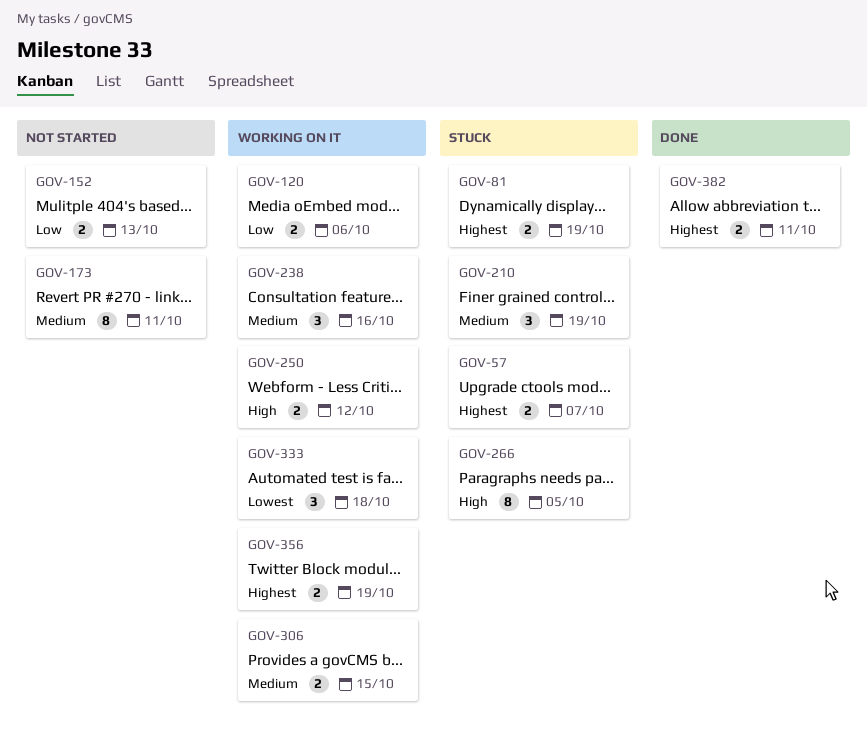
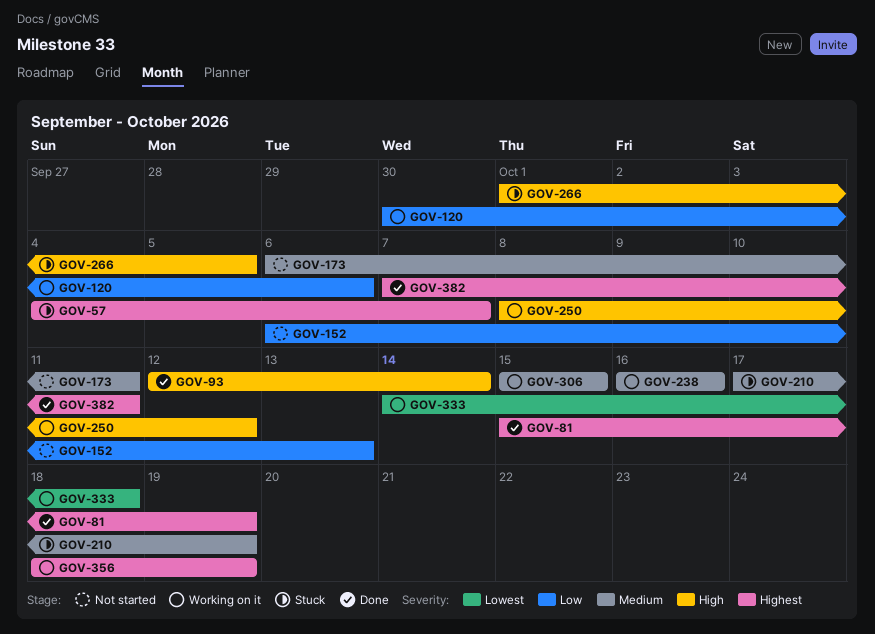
GOV-81, status: Stuck -> Done
GOV-93: none -> present

